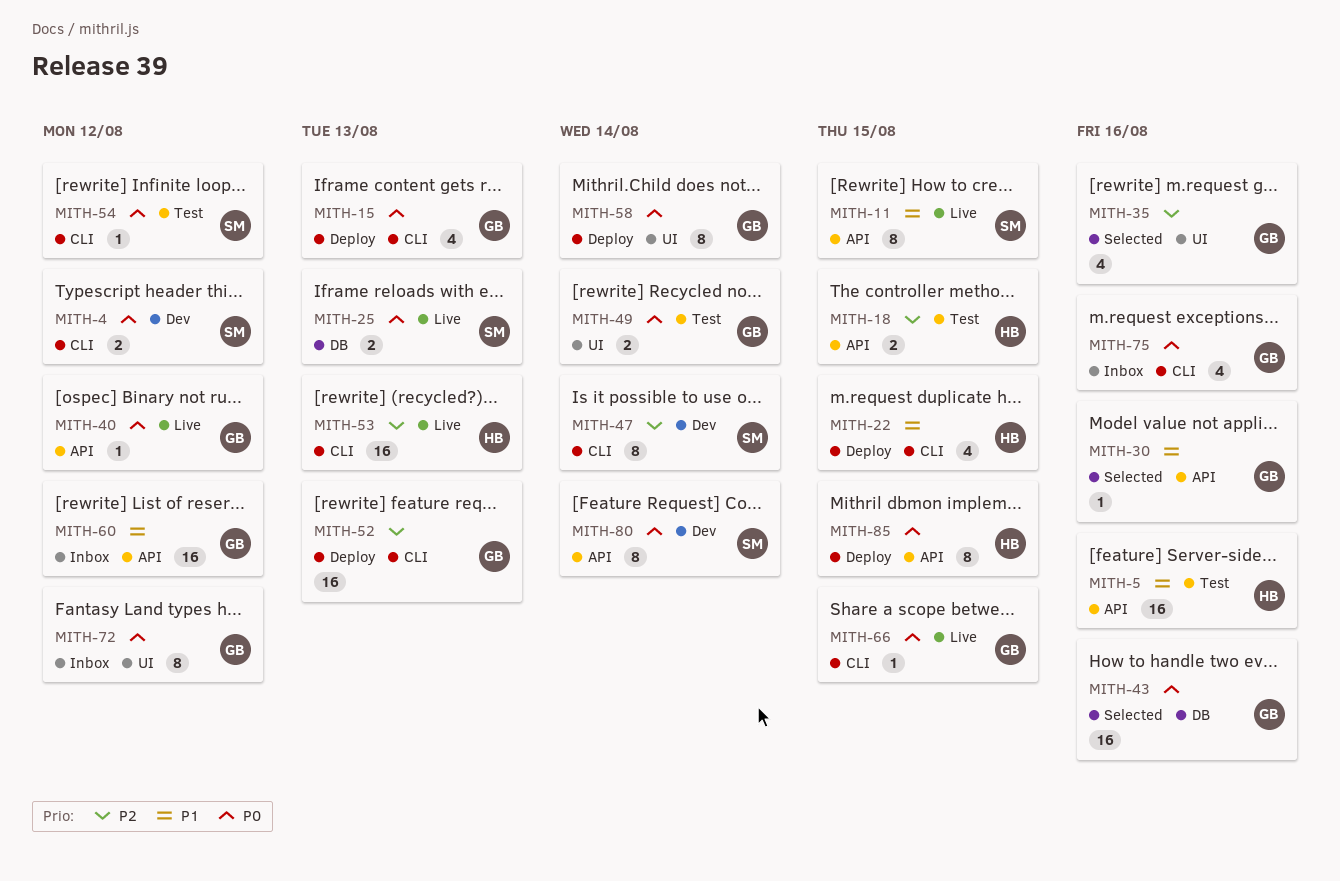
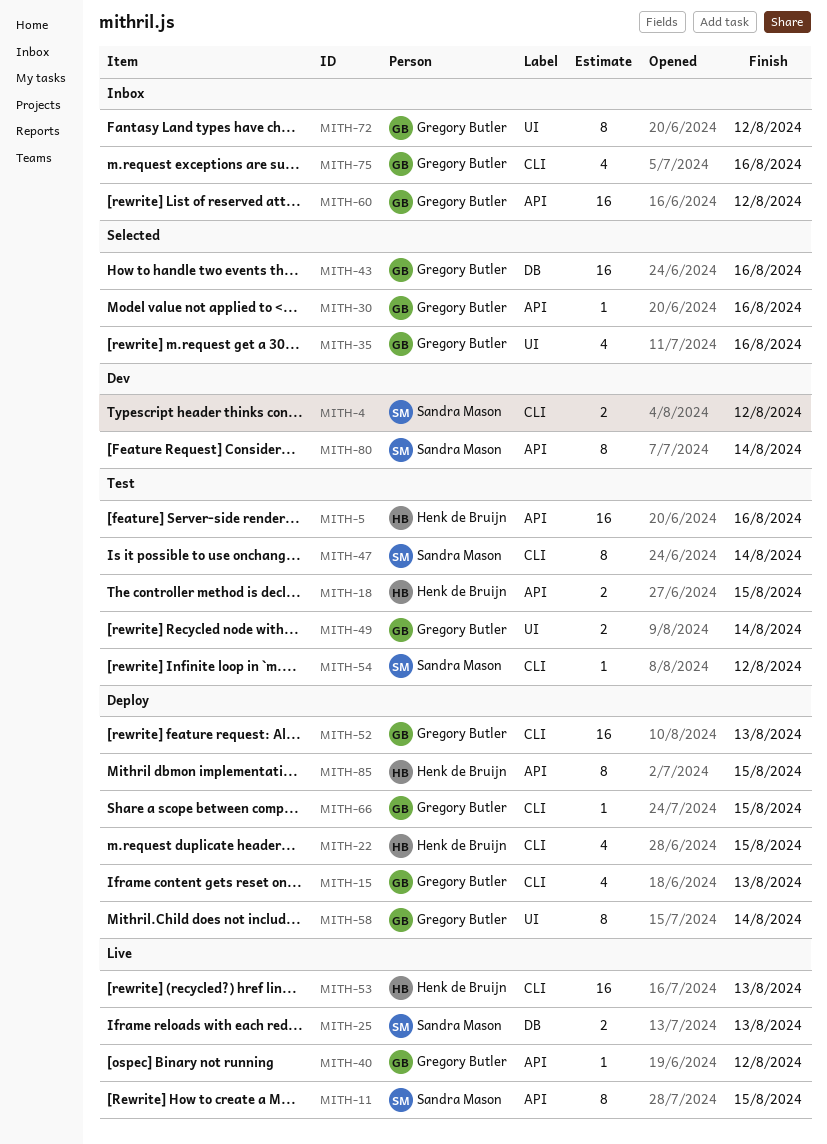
MITH-47, status: Dev -> Test
MITH-66, status: Live -> Deploy

